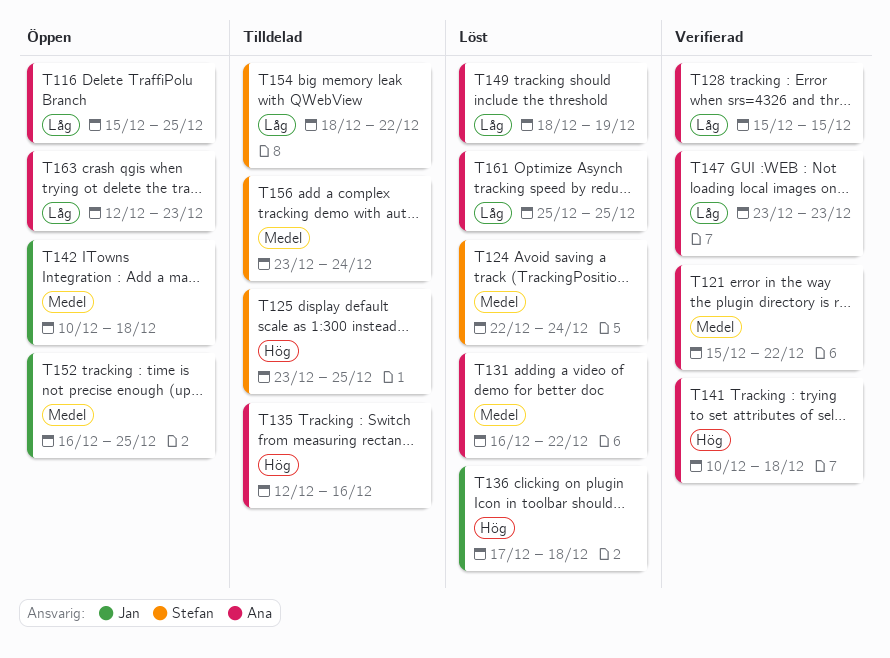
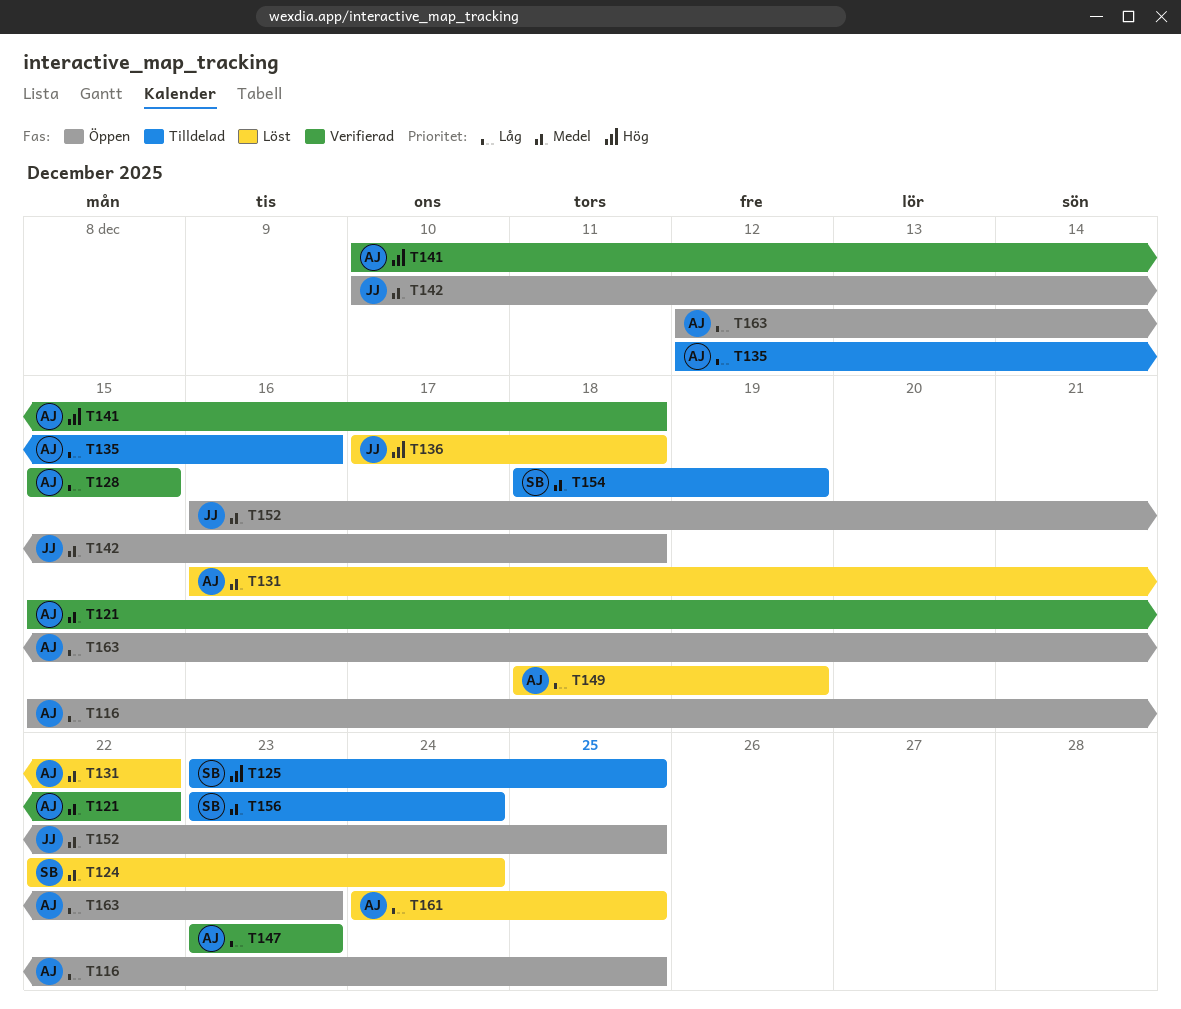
T135, priority: Hög -> Låg
T154, priority: Låg -> Medel
T154, due: Dec 22 -> Dec 19
T161, start: Dec 25 -> Dec 24

